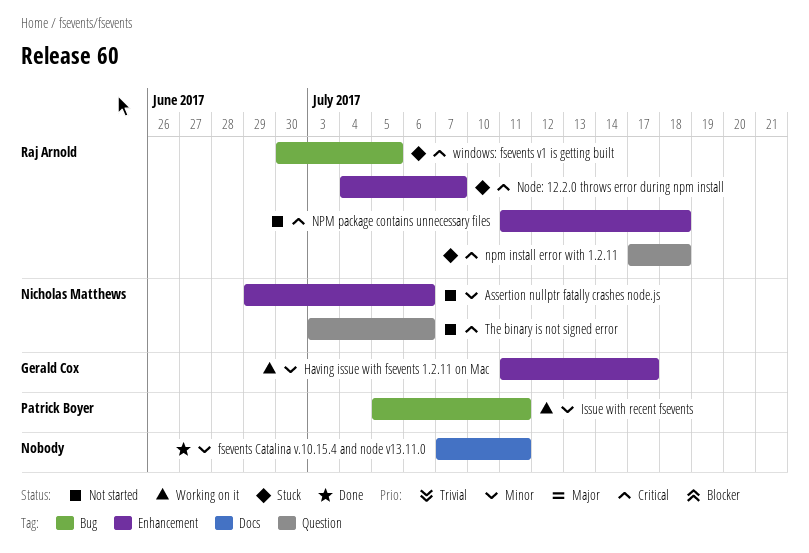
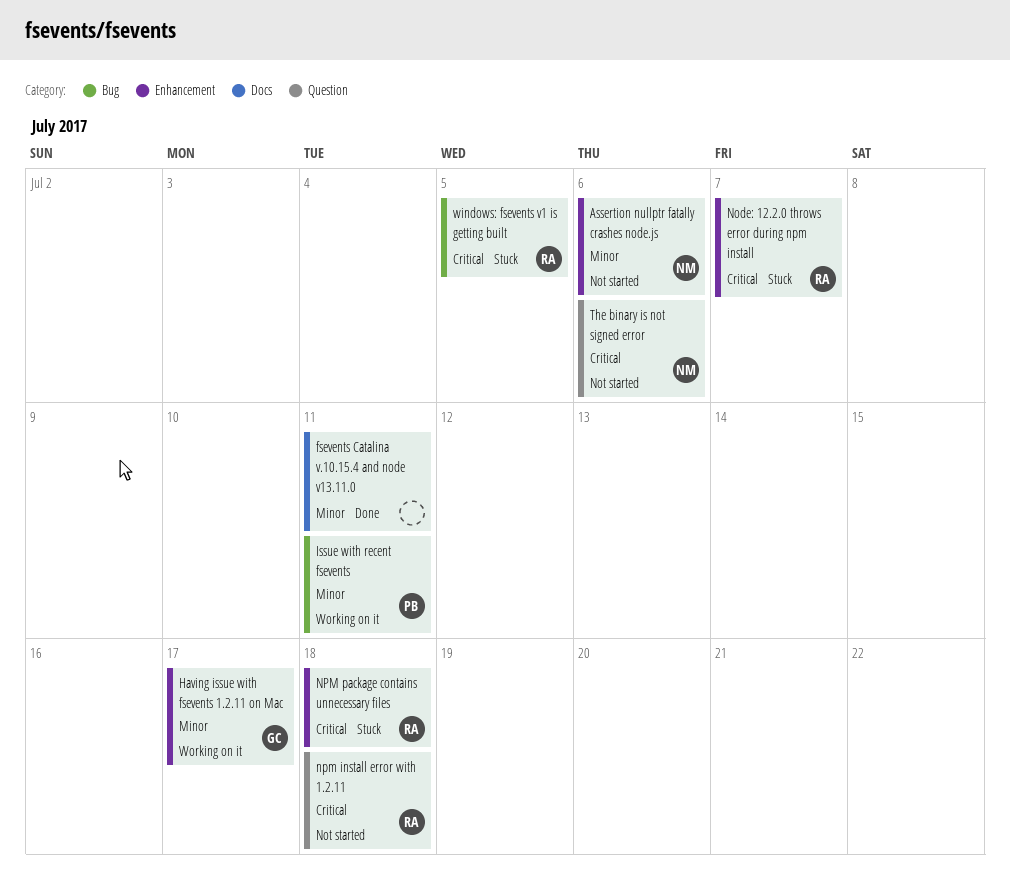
npm install error with 1.2.11, status: Stuck -> Not started
NPM package contains unnecessary files, status: Not started -> Stuck

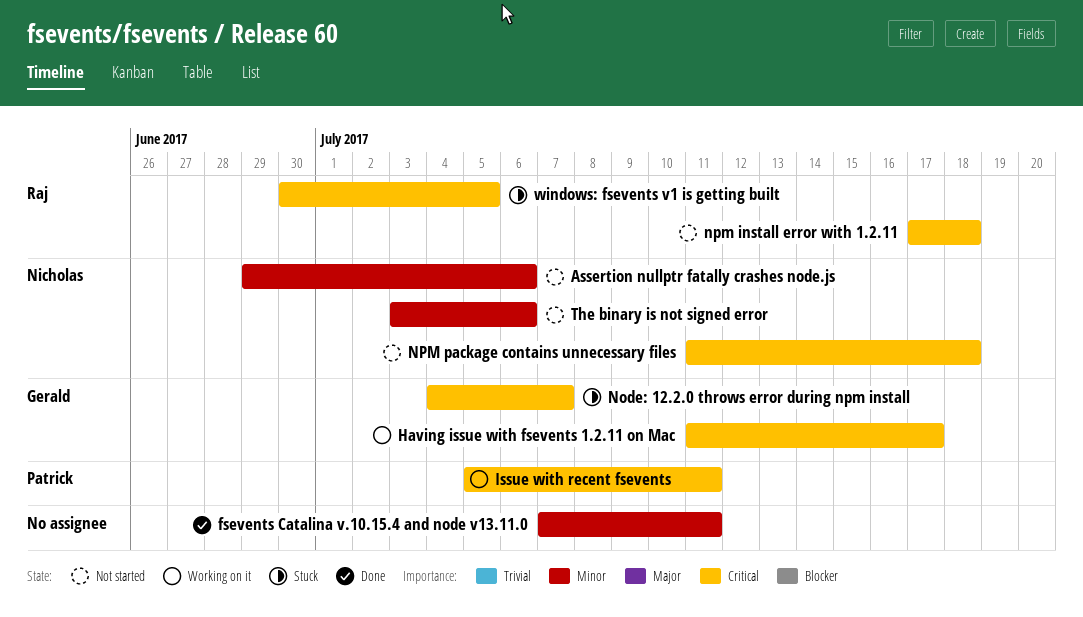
Having issue with fsevents 1.2.11 on Mac, priority: Minor -> Critical
Issue with recent fsevents, priority: Minor -> Critical
Node: 12.2.0 throws error during npm install, owner: Raj -> Gerald
NPM package contains unnecessary files, status: Stuck -> Not started
NPM package contains unnecessary files, owner: Raj -> Nicholas
The binary is not signed error, priority: Critical -> Minor

